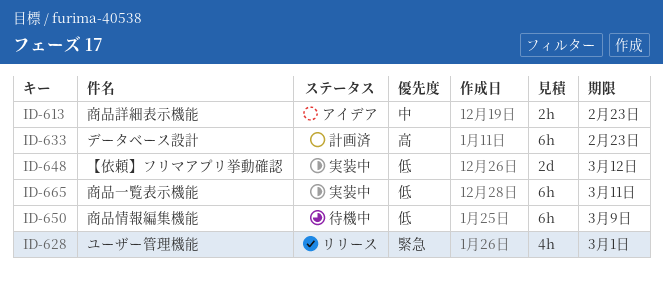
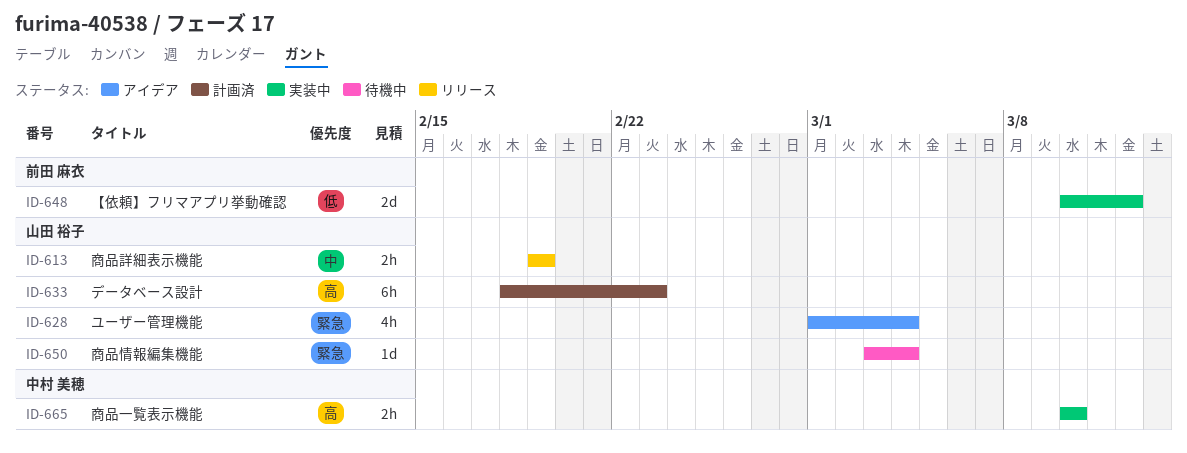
ID-613, status: アイデア -> リリース
ID-613, due: Feb 23 -> Feb 19
ID-628, status: リリース -> アイデア
ID-628, due: Mar 1 -> Mar 4
ID-650, priority: 低 -> 緊急
ID-650, estimate: 6h -> 1d
ID-650, due: Mar 9 -> Mar 4
ID-665, priority: 低 -> 高
ID-665, estimate: 6h -> 2h
ID-665, due: Mar 11 -> Mar 10

